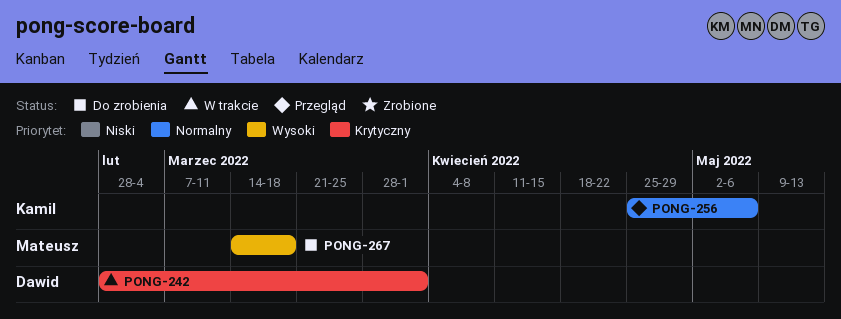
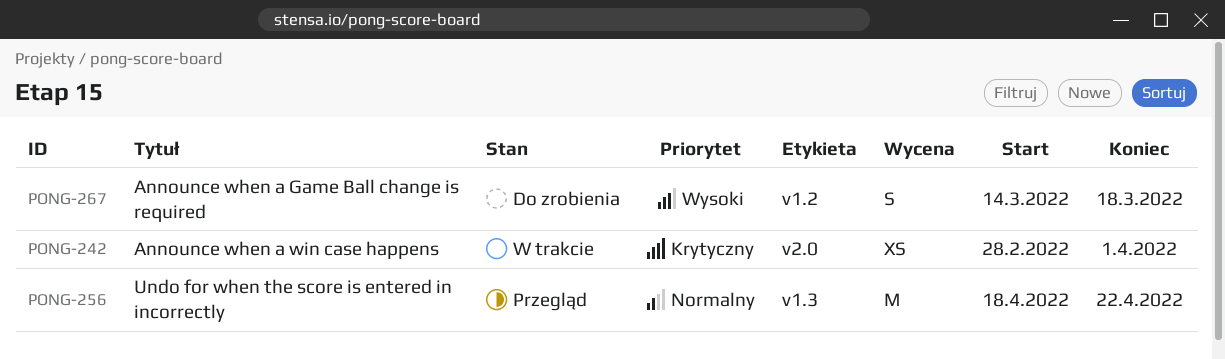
PONG-256, start: Apr 25 -> Apr 18
PONG-256, due: May 6 -> Apr 22

